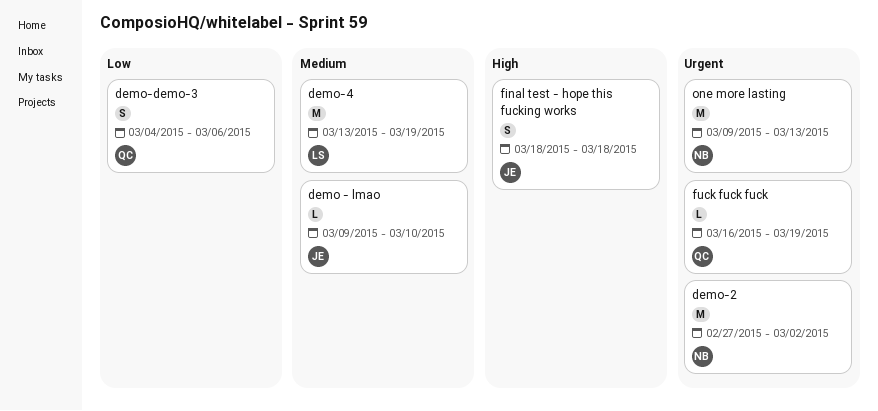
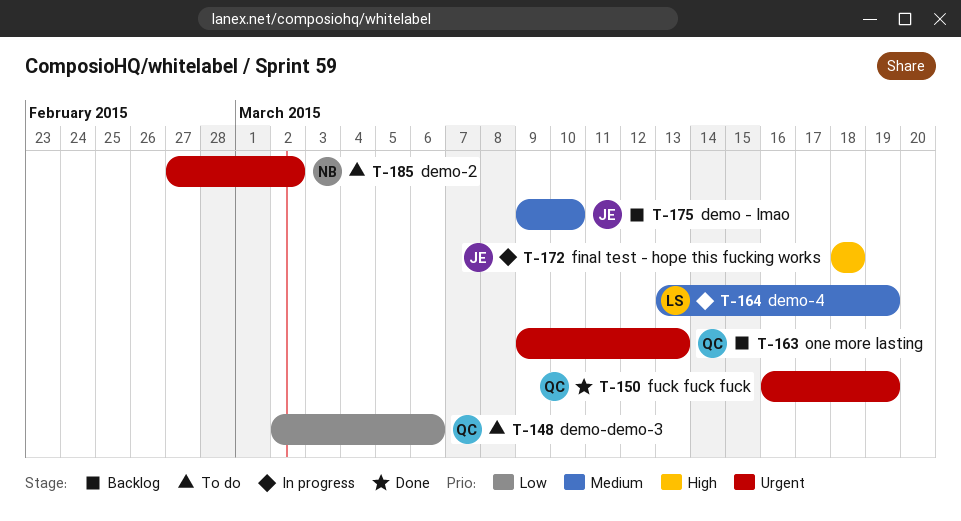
demo-demo-3, start: Mar 4 -> Mar 2
one more lasting, owner: NB -> QC

